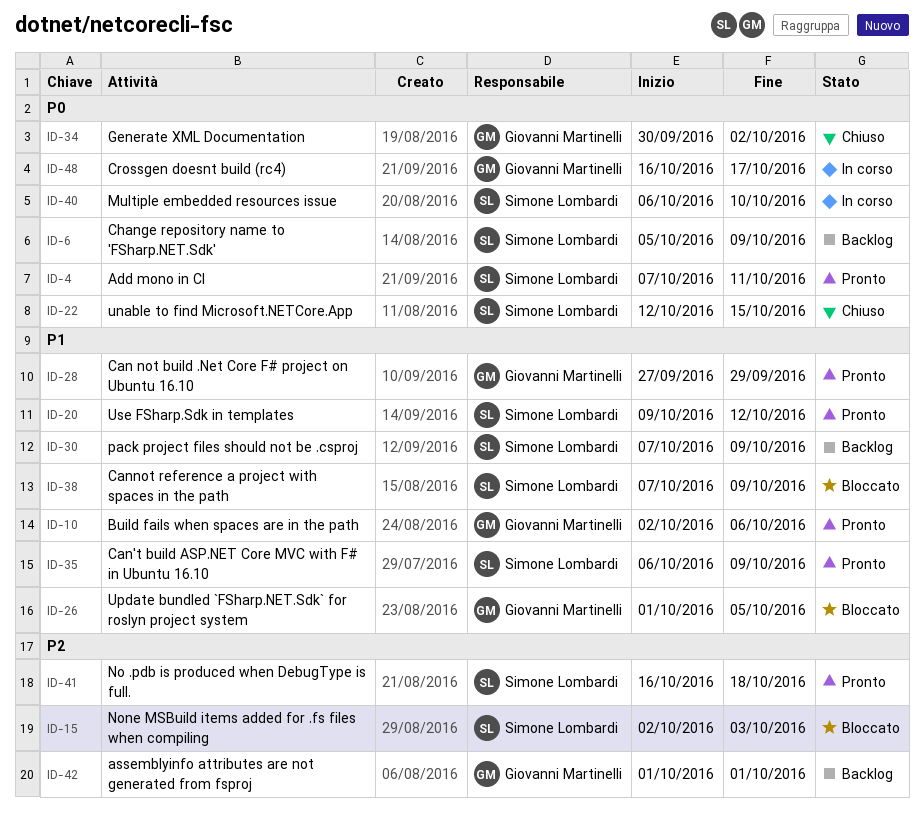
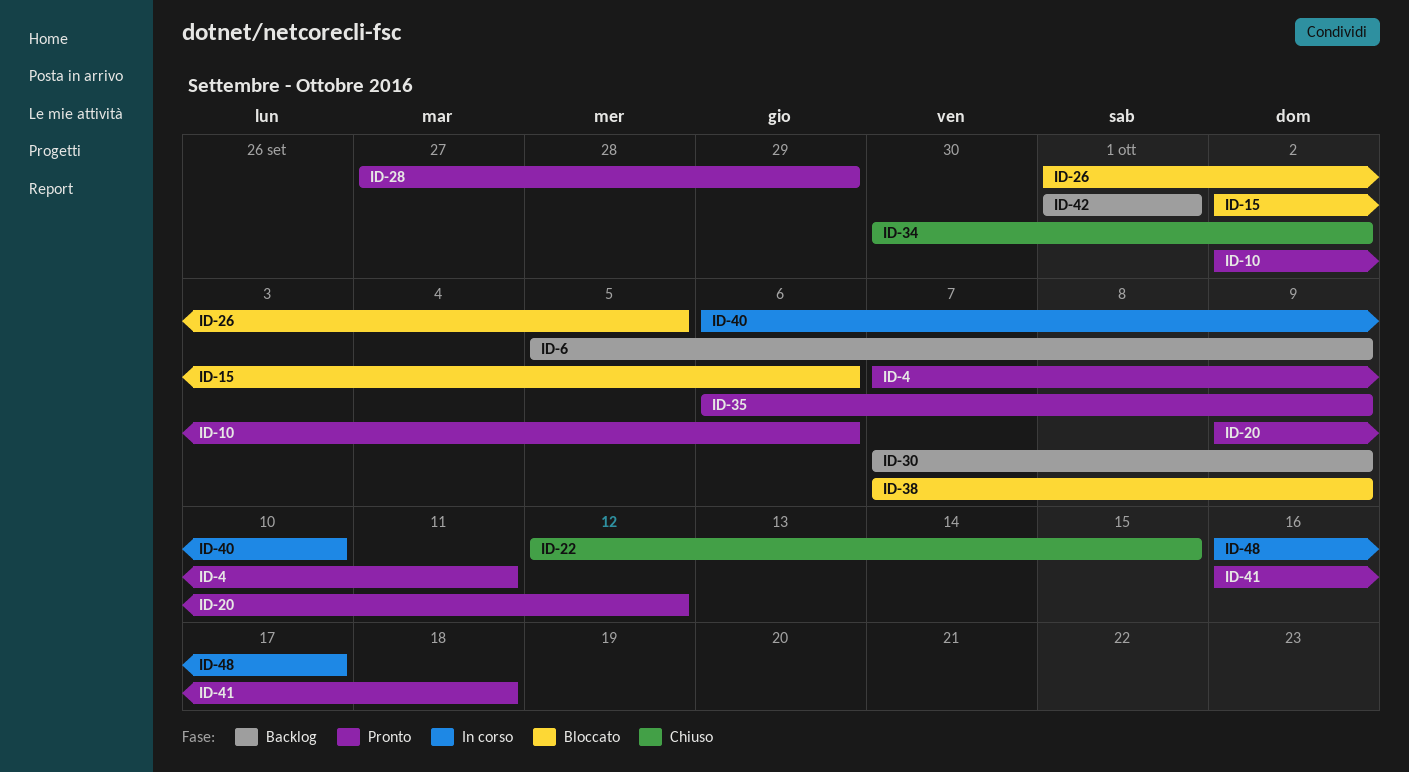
ID-15, due: Oct 3 -> Oct 6

